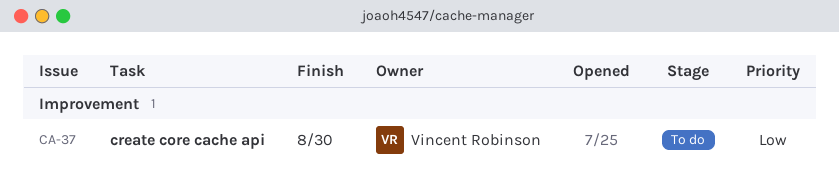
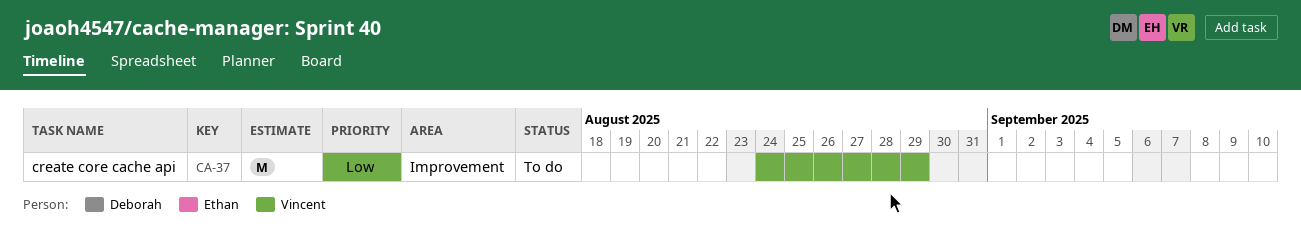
CA-37, due: Aug 30 -> Aug 29

